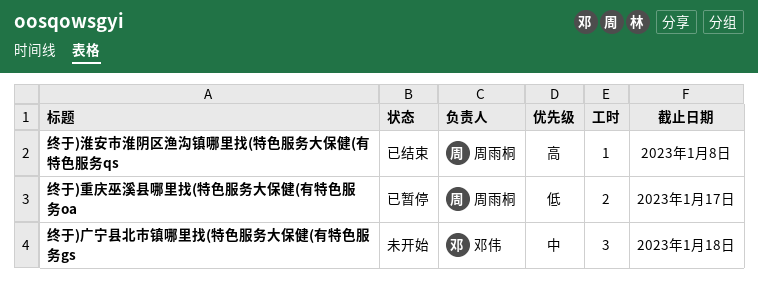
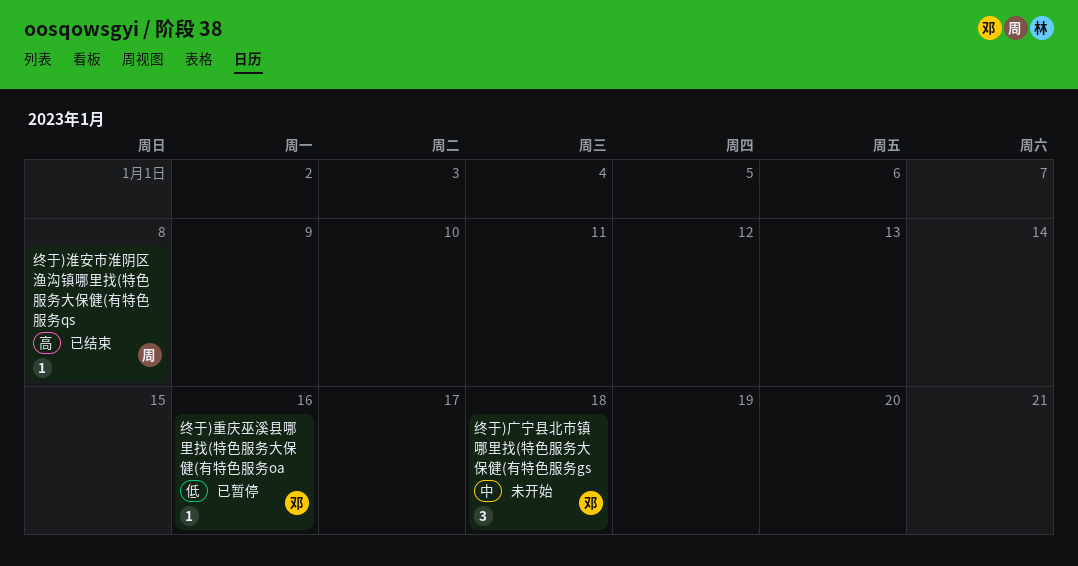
终于)重庆巫溪县哪里找(特色服务大保健(有特色服务oa, owner: 周雨桐 -> 邓伟
终于)重庆巫溪县哪里找(特色服务大保健(有特色服务oa, estimate: 2 -> 1
终于)重庆巫溪县哪里找(特色服务大保健(有特色服务oa, due: Jan 17 -> Jan 16

